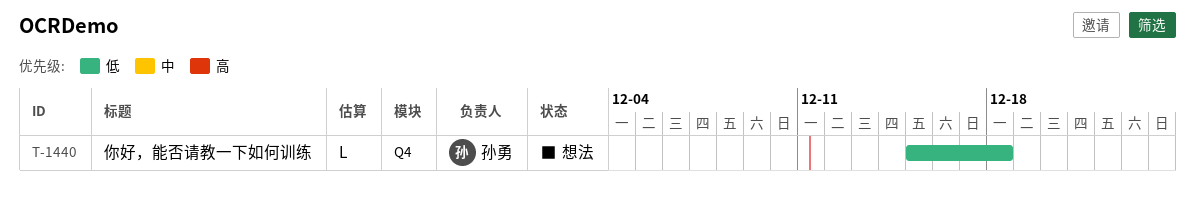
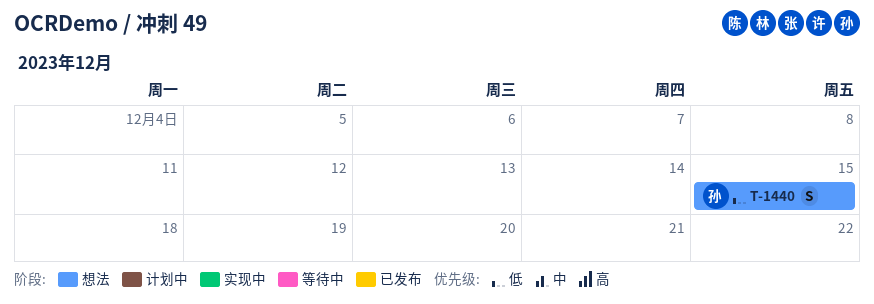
T-1440, estimate: L -> S
T-1440, due: Dec 18 -> Dec 15

